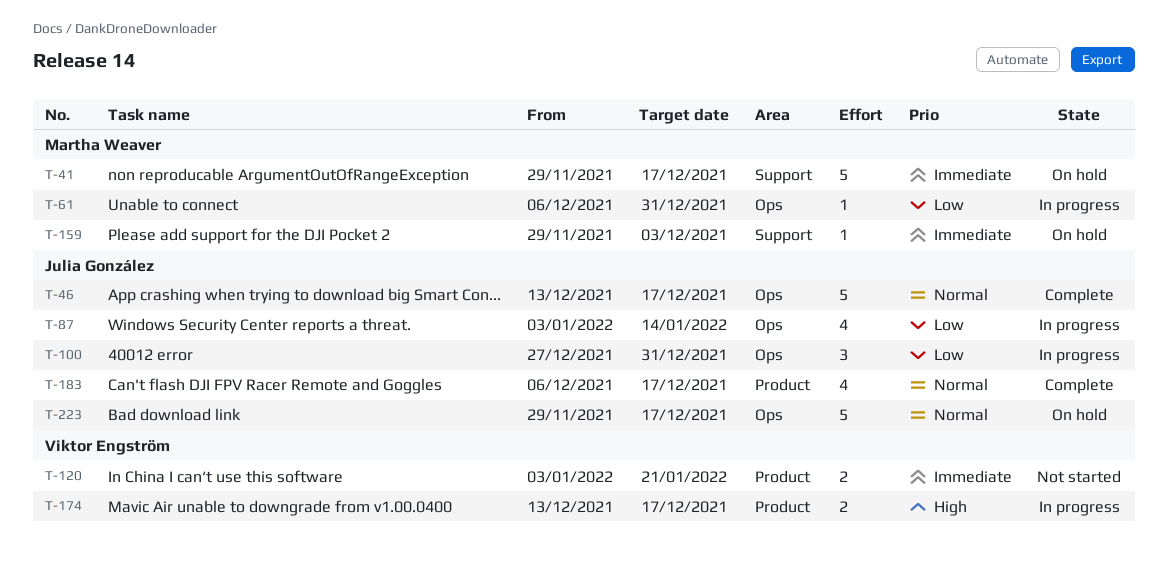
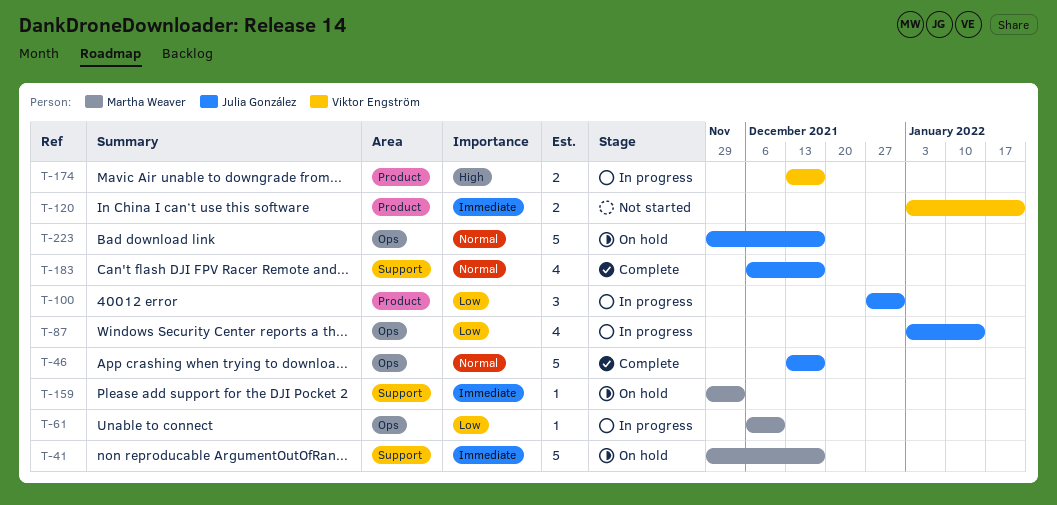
T-61, due: Dec 31 -> Dec 10
T-100, label: Ops -> Product
T-183, label: Product -> Support

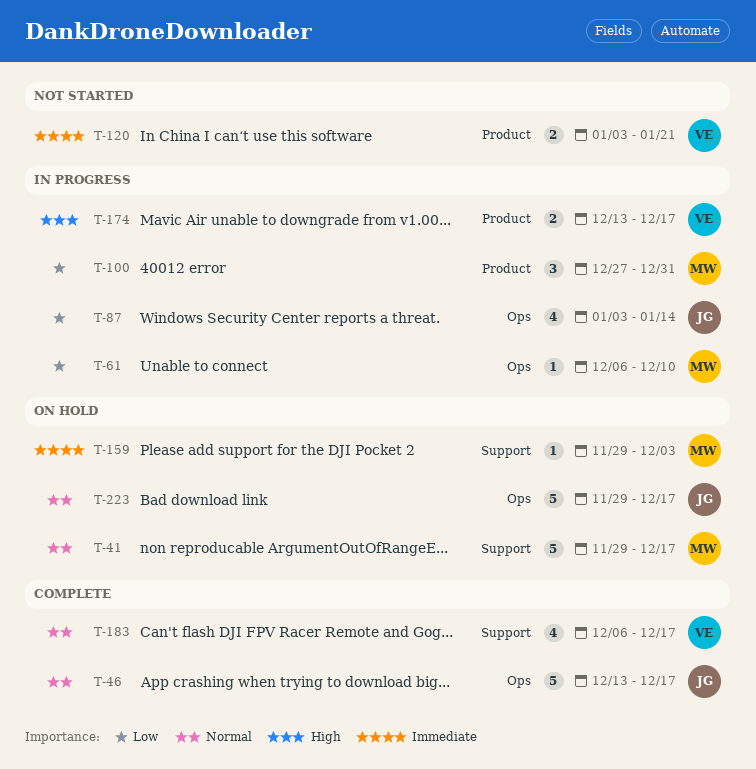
T-41, priority: Immediate -> Normal
T-100, owner: Julia González -> Martha Weaver
T-183, owner: Julia González -> Viktor Engström

